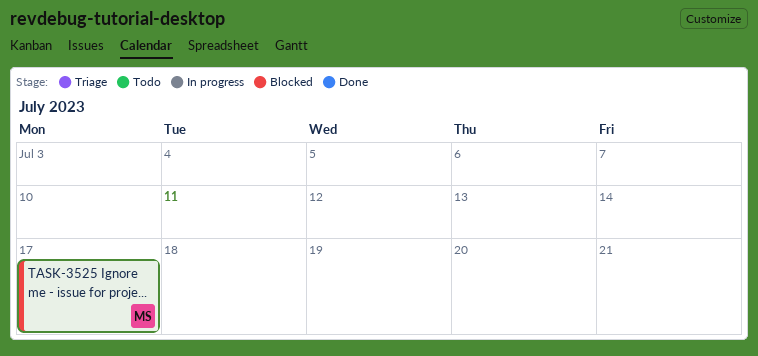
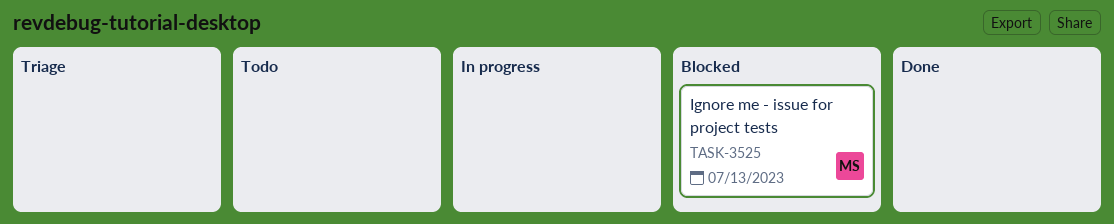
TASK-3525, due: Jul 17 -> Jul 13

